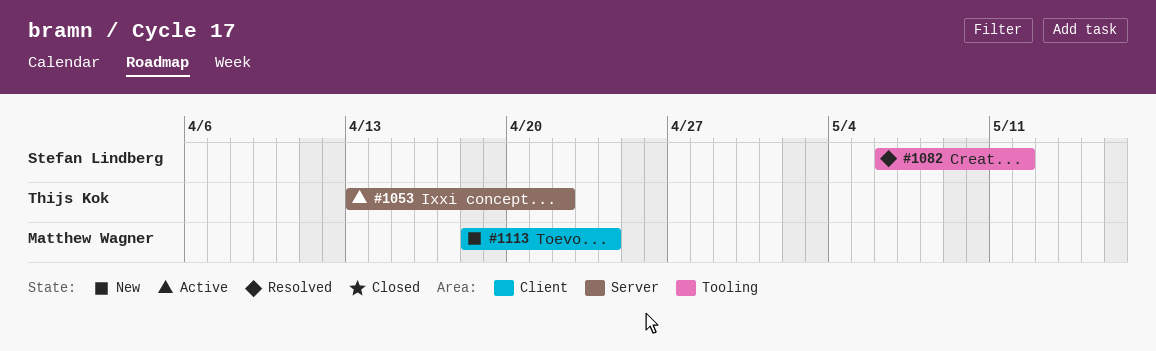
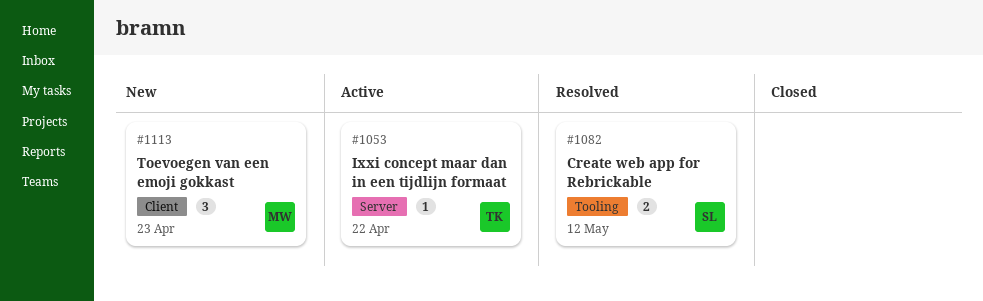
#1113, due: Apr 24 -> Apr 23

